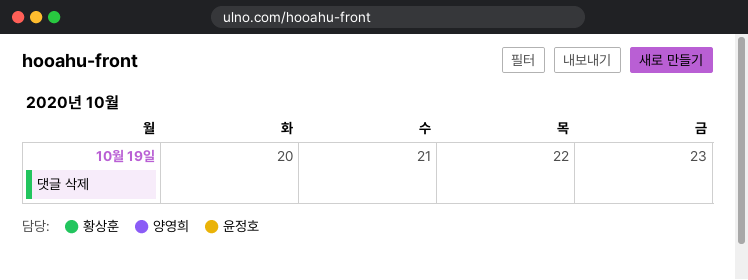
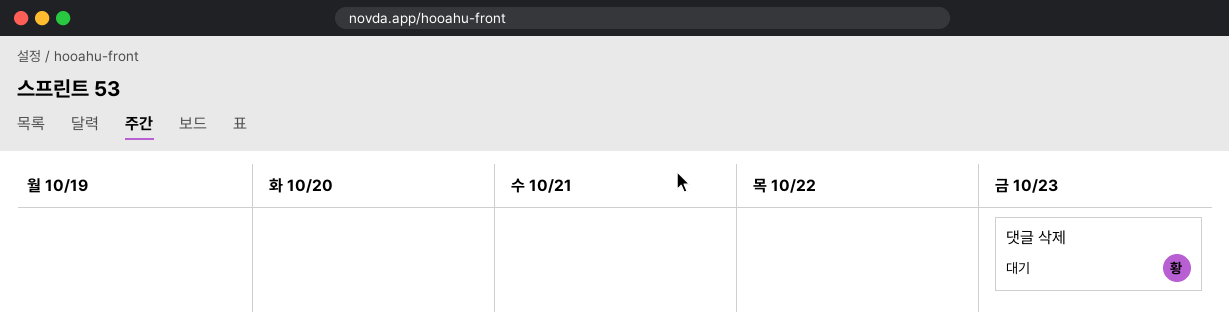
댓글 삭제, due: Oct 19 -> Oct 23

